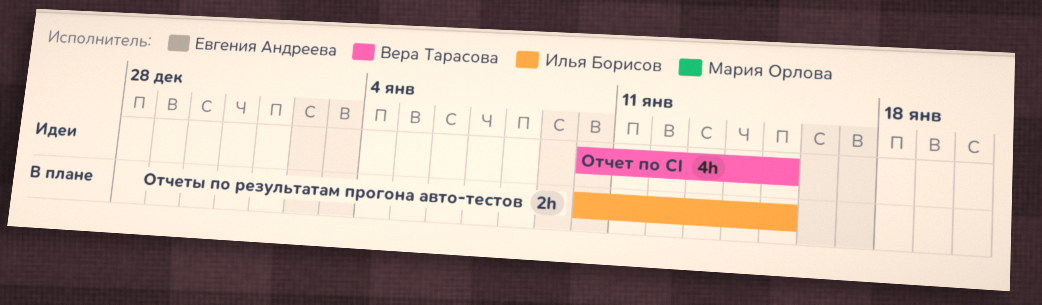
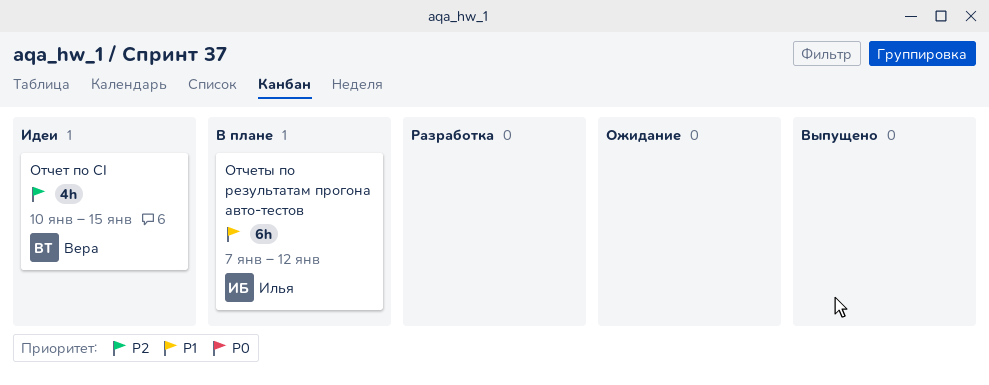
Отчеты по результатам прогона авто-тестов, estimate: 2h -> 6h
Отчеты по результатам прогона авто-тестов, start: Jan 10 -> Jan 7
Отчеты по результатам прогона авто-тестов, due: Jan 15 -> Jan 12

